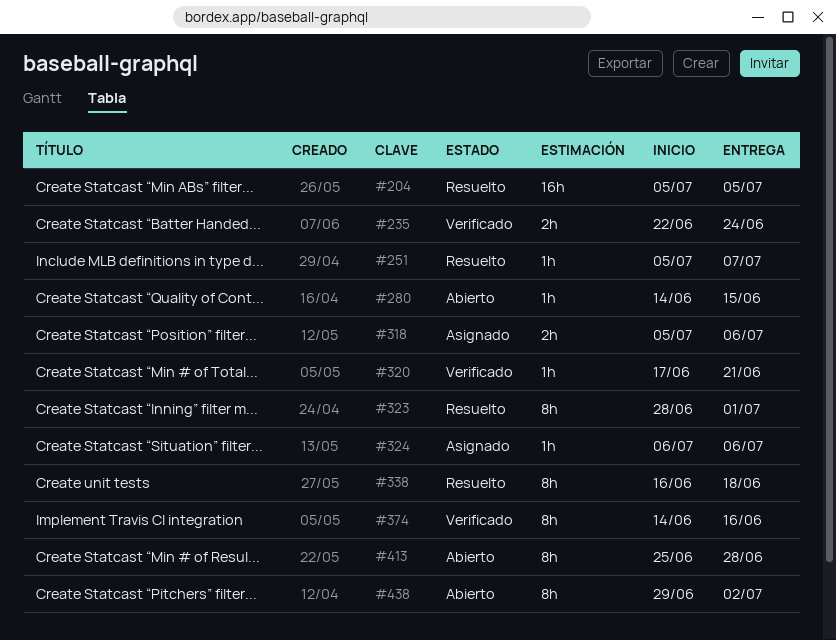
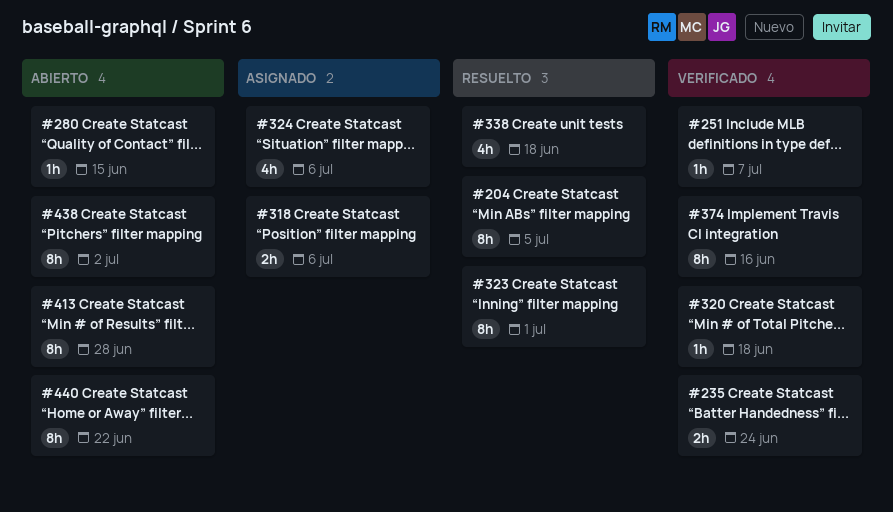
#204, estimate: 16h -> 8h
#251, status: Resuelto -> Verificado
#320, due: Jun 21 -> Jun 18
#324, estimate: 1h -> 4h
#338, estimate: 8h -> 4h
#440: none -> present

